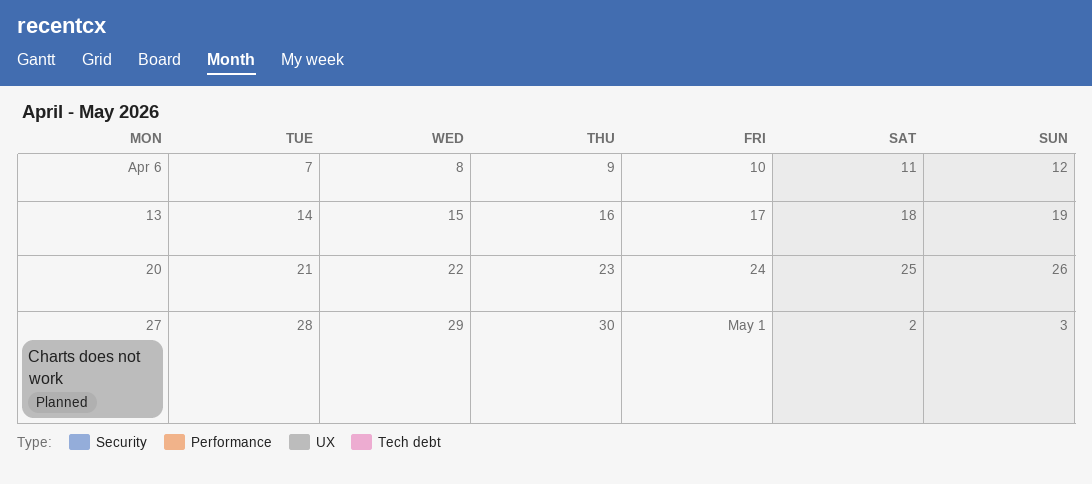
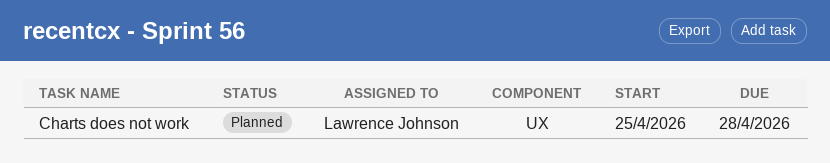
Charts does not work, due: Apr 27 -> Apr 28

